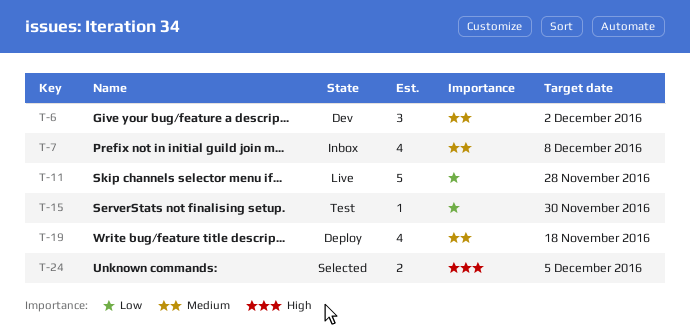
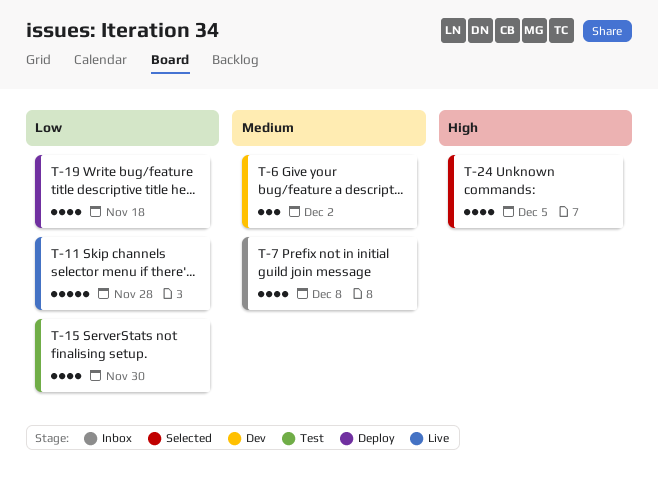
T-15, estimate: 1 -> 4
T-19, priority: Medium -> Low
T-24, estimate: 2 -> 4

